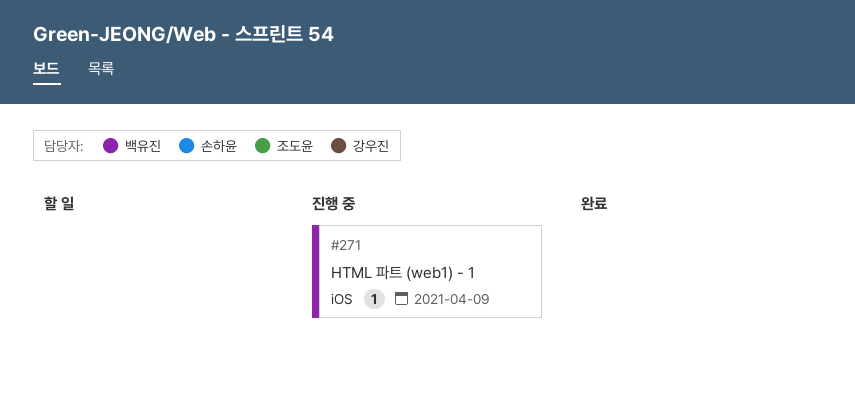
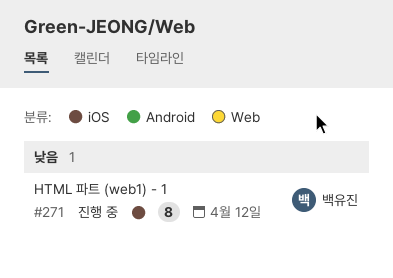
#271, estimate: 1 -> 8
#271, due: Apr 9 -> Apr 12

